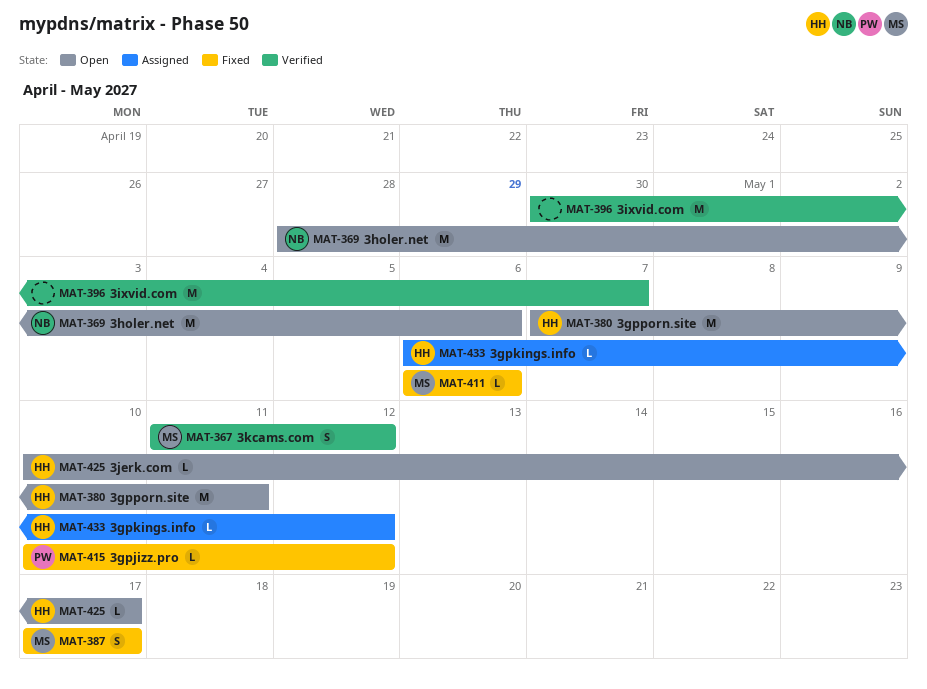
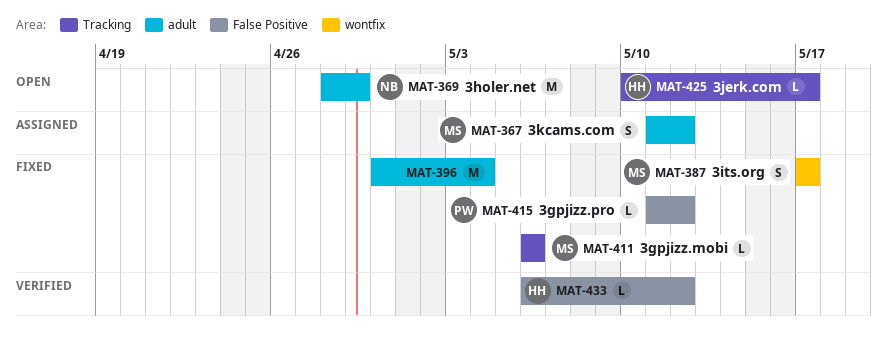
MAT-367, status: Verified -> Assigned
MAT-369, due: May 6 -> Apr 29
MAT-380: present -> none
MAT-396, status: Verified -> Fixed
MAT-396, due: May 7 -> May 4
MAT-415, start: May 10 -> May 11
MAT-433, status: Assigned -> Verified

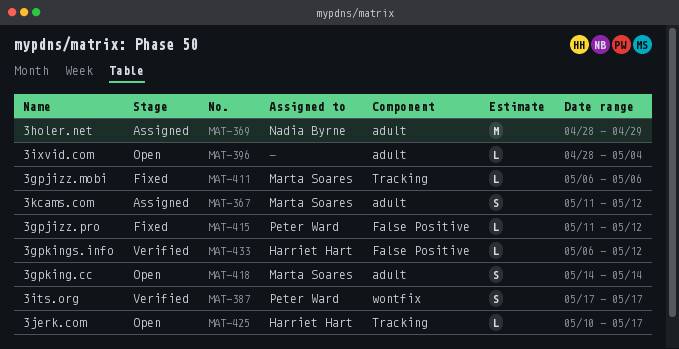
MAT-369, status: Open -> Assigned
MAT-387, status: Fixed -> Verified
MAT-387, owner: Marta Soares -> Peter Ward
MAT-396, status: Fixed -> Open
MAT-396, estimate: M -> L
MAT-396, start: Apr 30 -> Apr 28
MAT-418: none -> present

